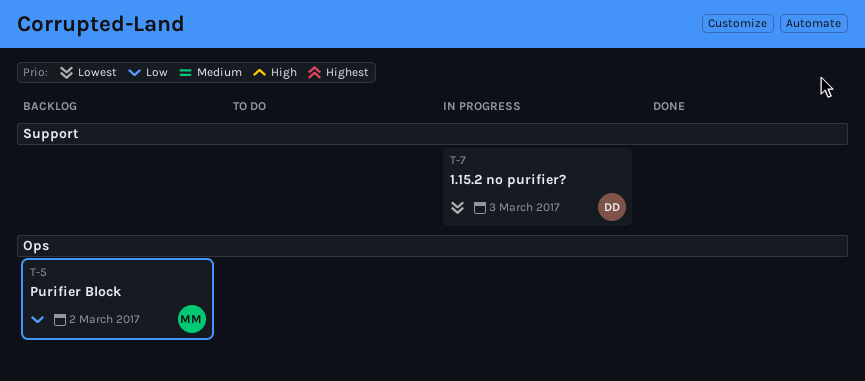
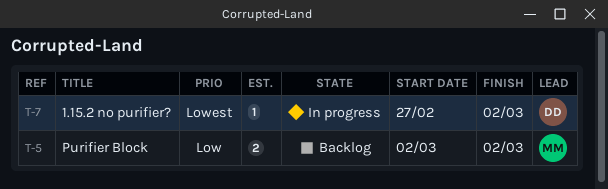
T-7, due: Mar 3 -> Mar 2

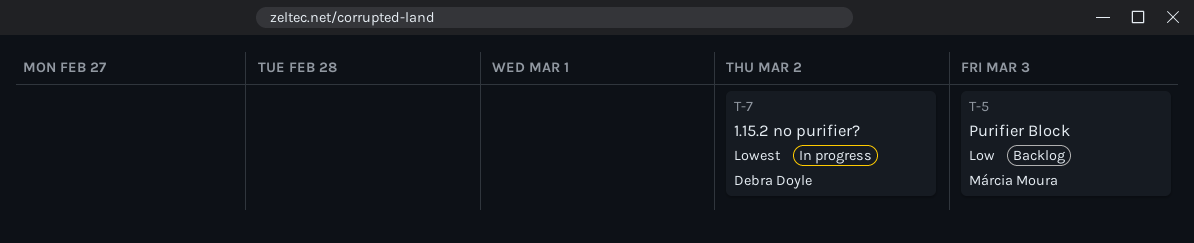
T-5, due: Mar 2 -> Mar 3

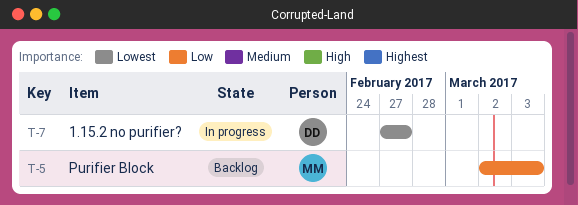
T-7, due: Mar 2 -> Feb 27

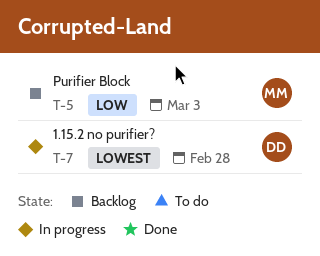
T-7, due: Feb 27 -> Feb 28

